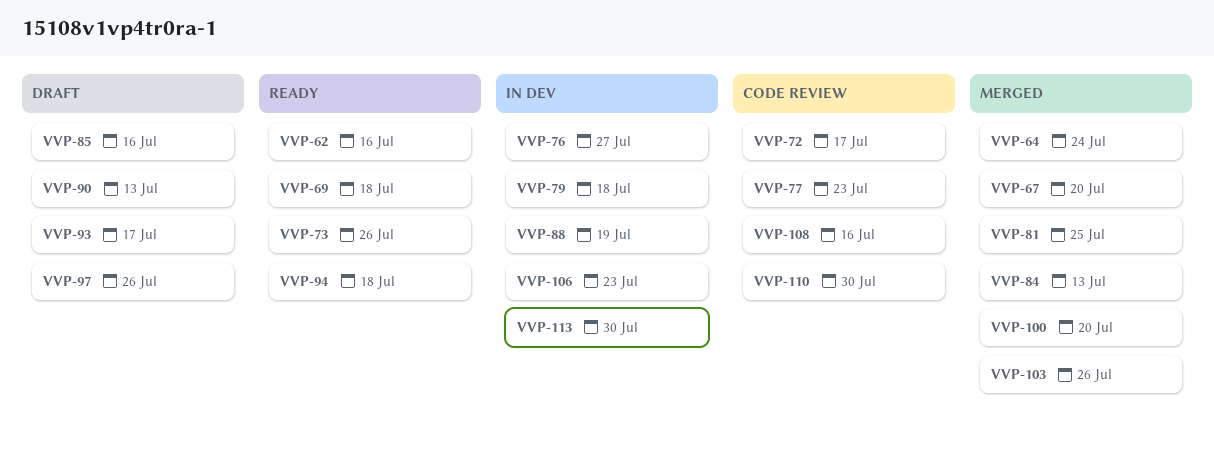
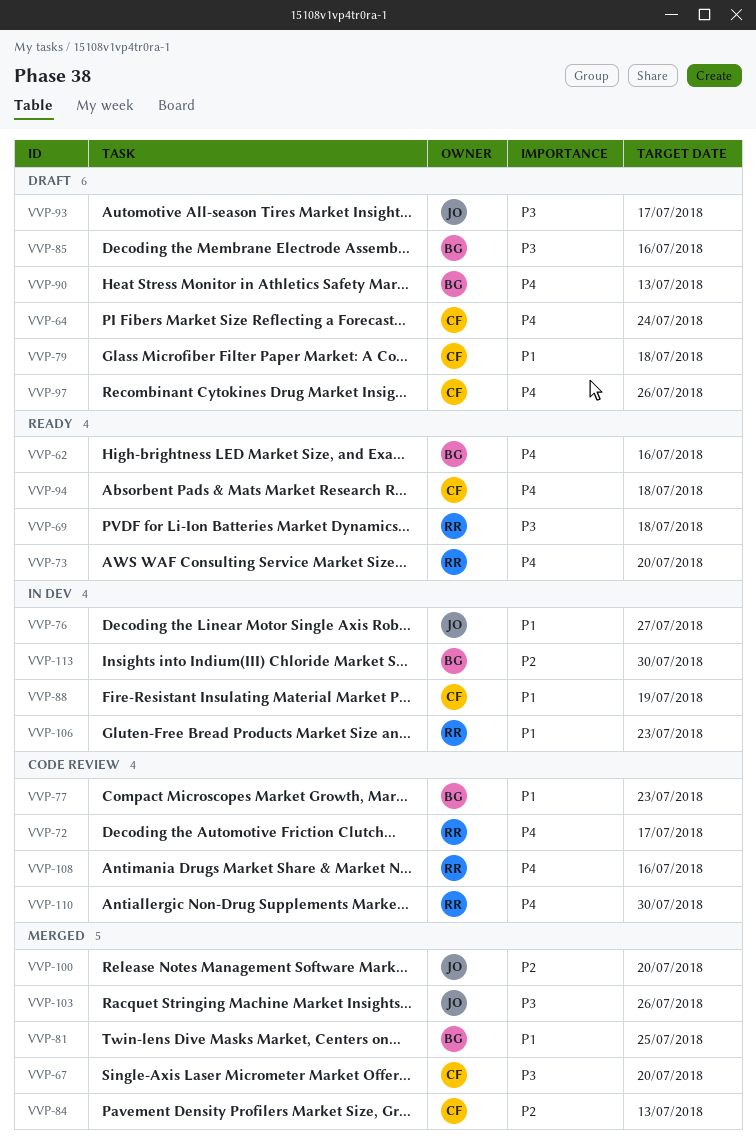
VVP-64, status: Merged -> Draft
VVP-73, due: Jul 26 -> Jul 20
VVP-79, status: In dev -> Draft

